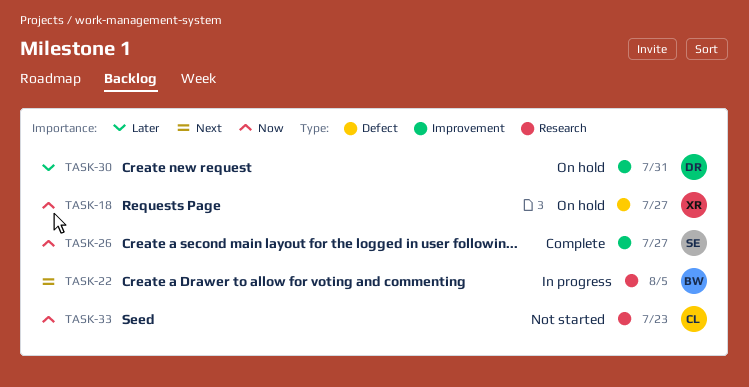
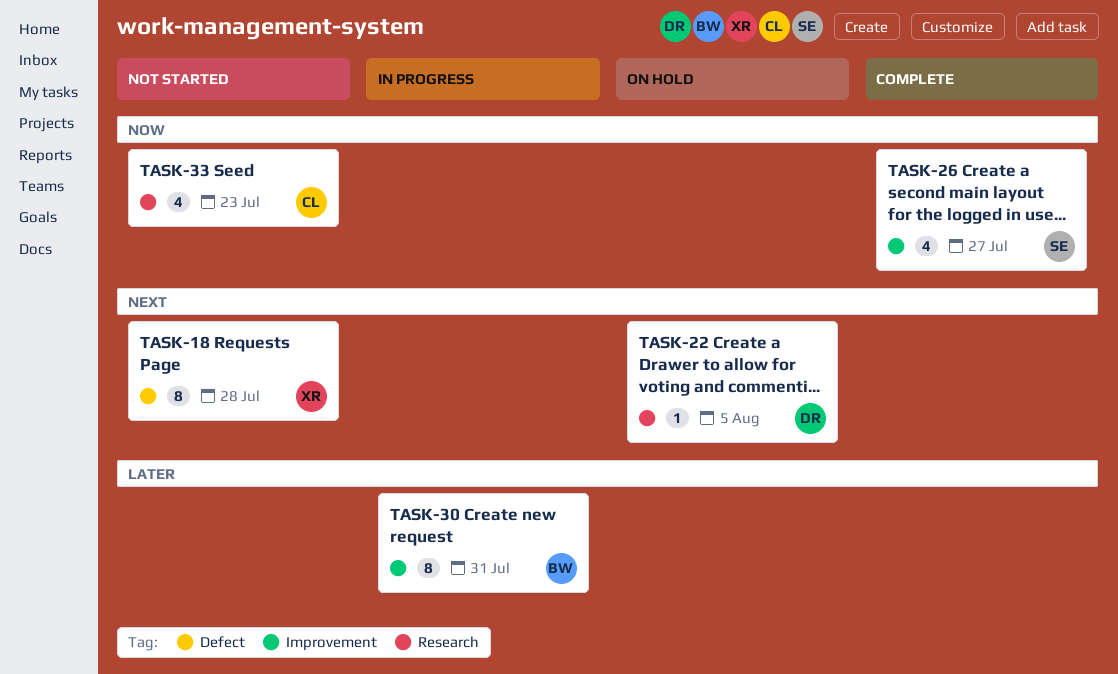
TASK-18, status: On hold -> Not started
TASK-18, priority: Now -> Next
TASK-18, due: Jul 27 -> Jul 28
TASK-22, status: In progress -> On hold
TASK-22, owner: BW -> DR
TASK-30, status: On hold -> In progress
TASK-30, owner: DR -> BW

